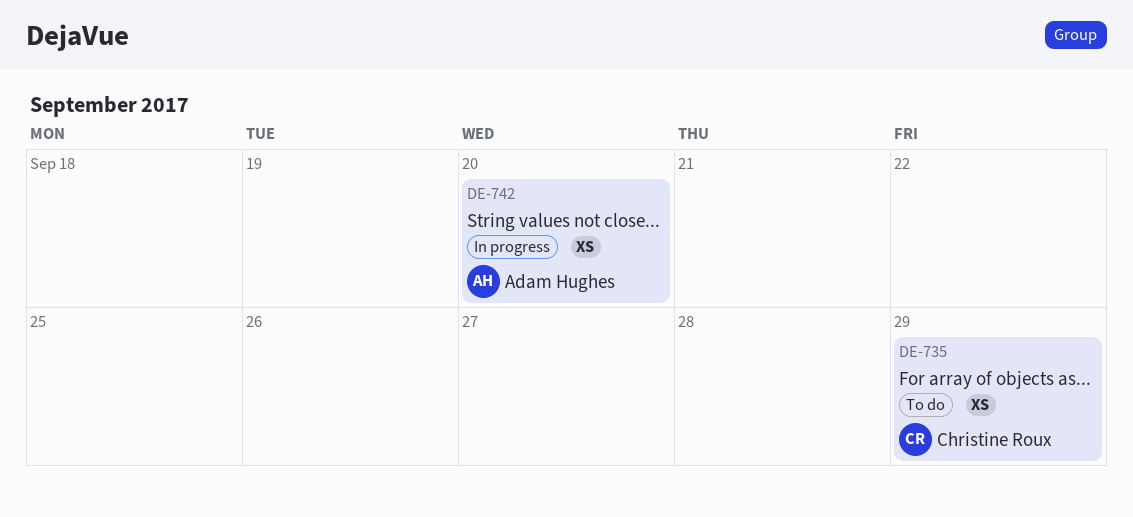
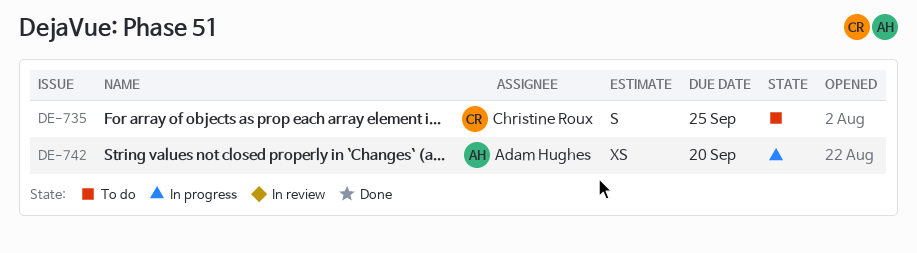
DE-735, estimate: XS -> S
DE-735, due: Sep 29 -> Sep 25

